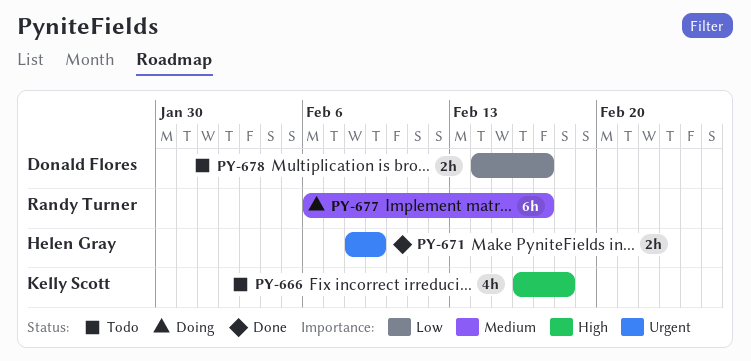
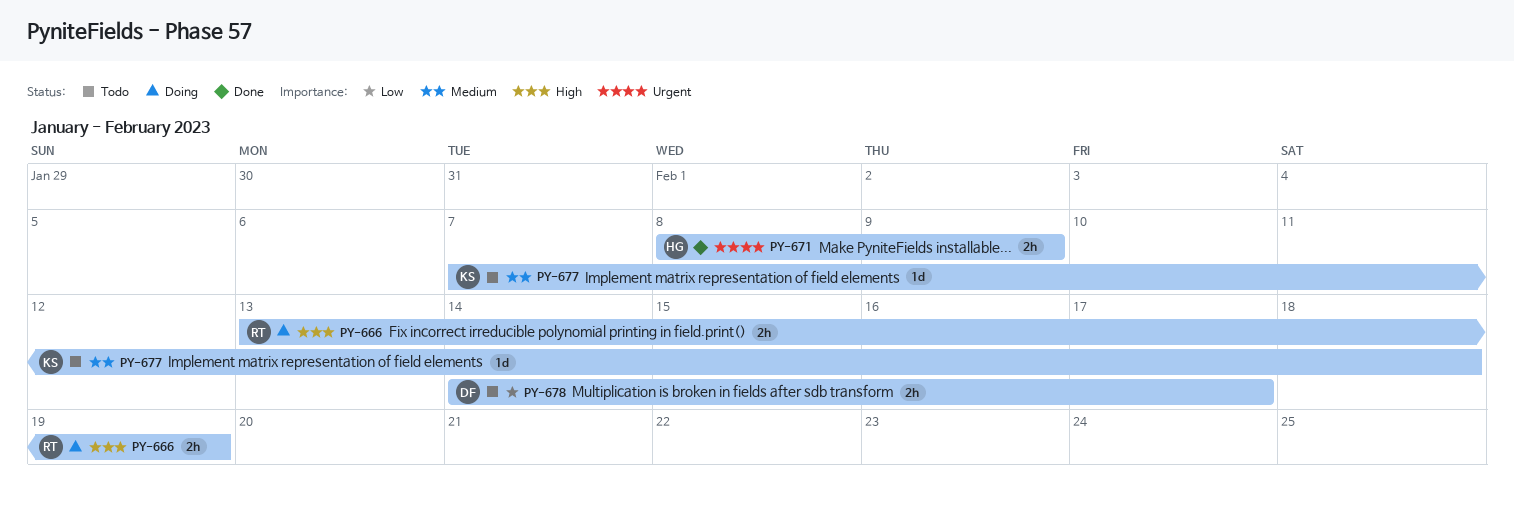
PY-666, status: Todo -> Doing
PY-666, owner: Kelly Scott -> Randy Turner
PY-666, estimate: 4h -> 2h
PY-666, start: Feb 16 -> Feb 13
PY-666, due: Feb 18 -> Feb 19
PY-677, status: Doing -> Todo
PY-677, owner: Randy Turner -> Kelly Scott
PY-677, estimate: 6h -> 1d
PY-677, start: Feb 6 -> Feb 7
PY-677, due: Feb 17 -> Feb 18

